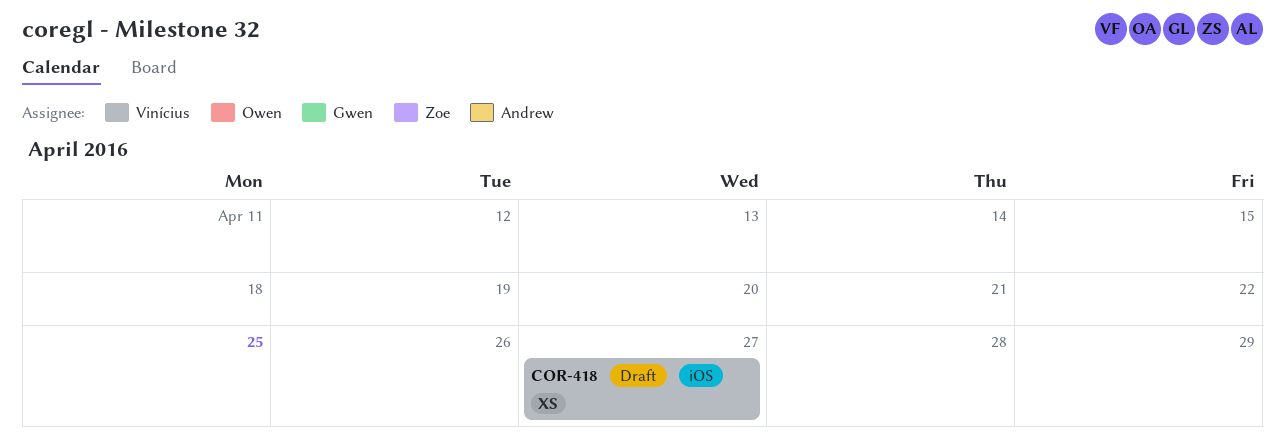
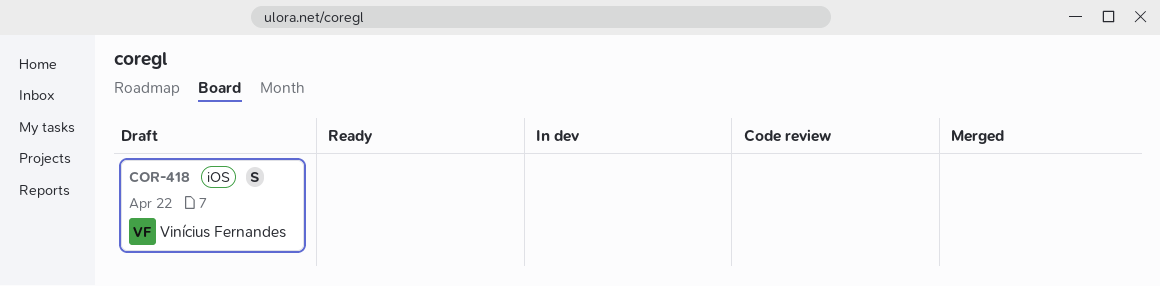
COR-418, estimate: XS -> S
COR-418, due: Apr 27 -> Apr 22

